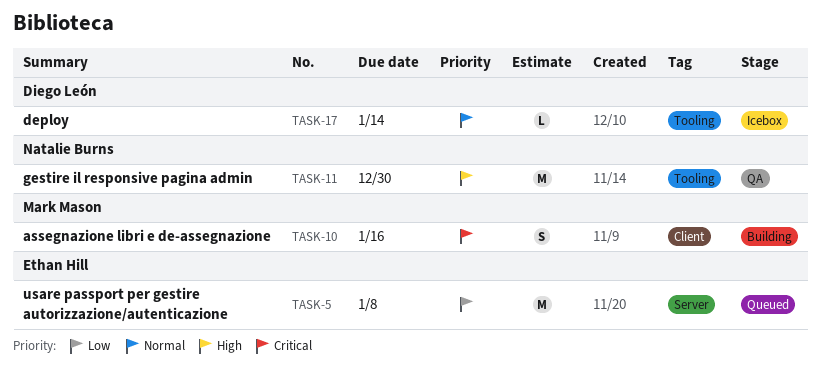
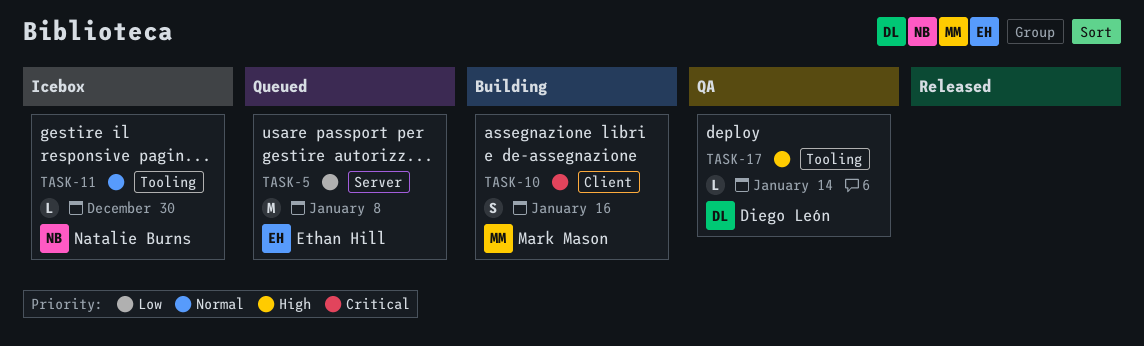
TASK-11, status: QA -> Icebox
TASK-11, priority: High -> Normal
TASK-11, estimate: M -> L
TASK-17, status: Icebox -> QA
TASK-17, priority: Normal -> High

